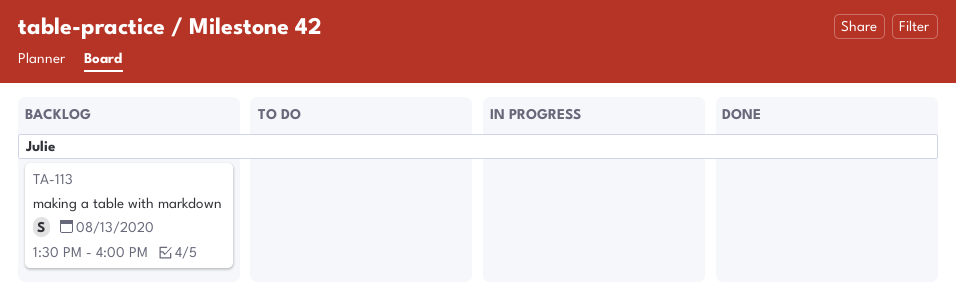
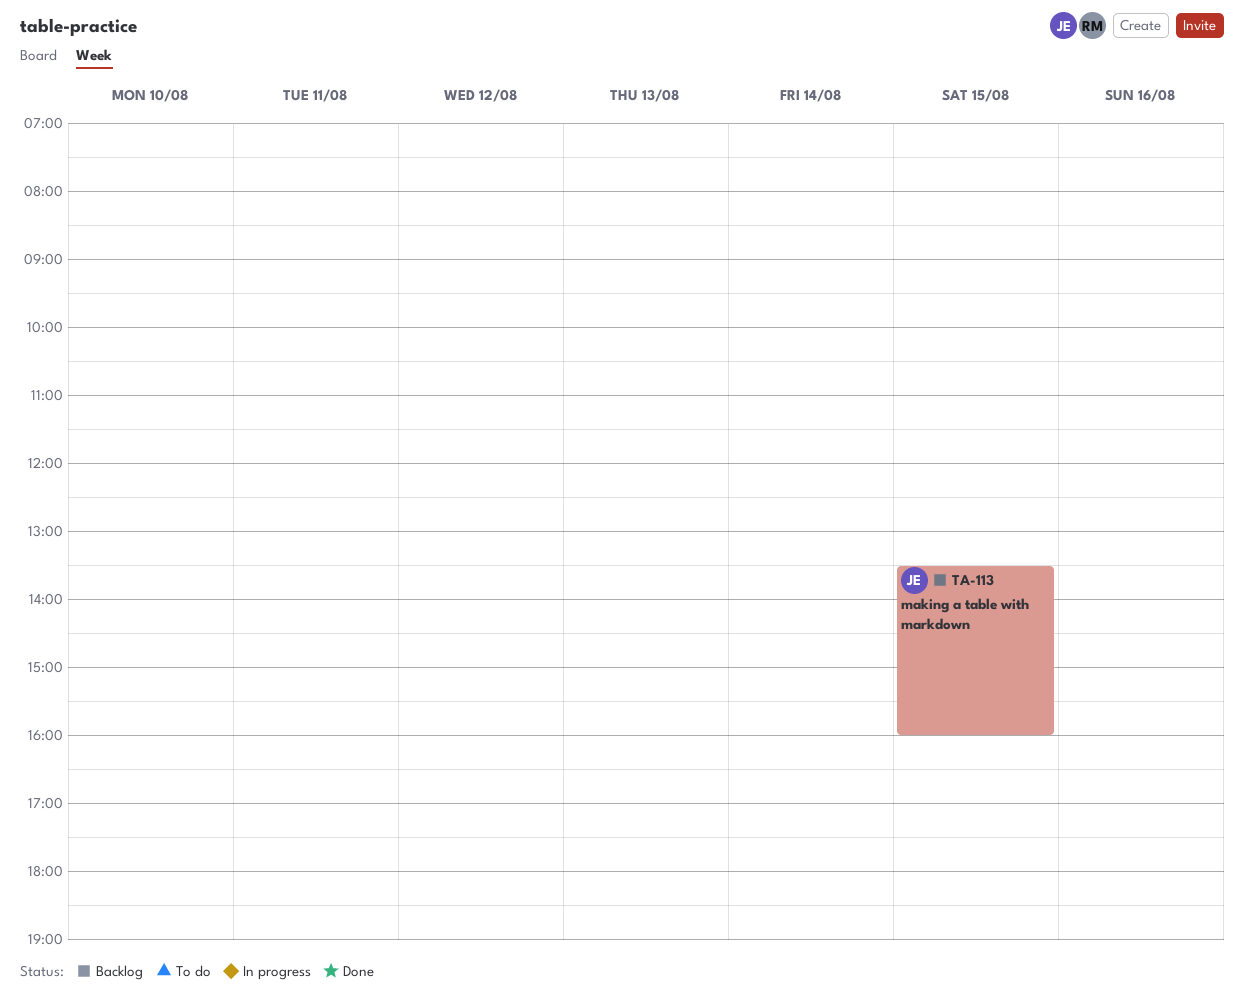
TA-113, day: Aug 13 -> Aug 15

